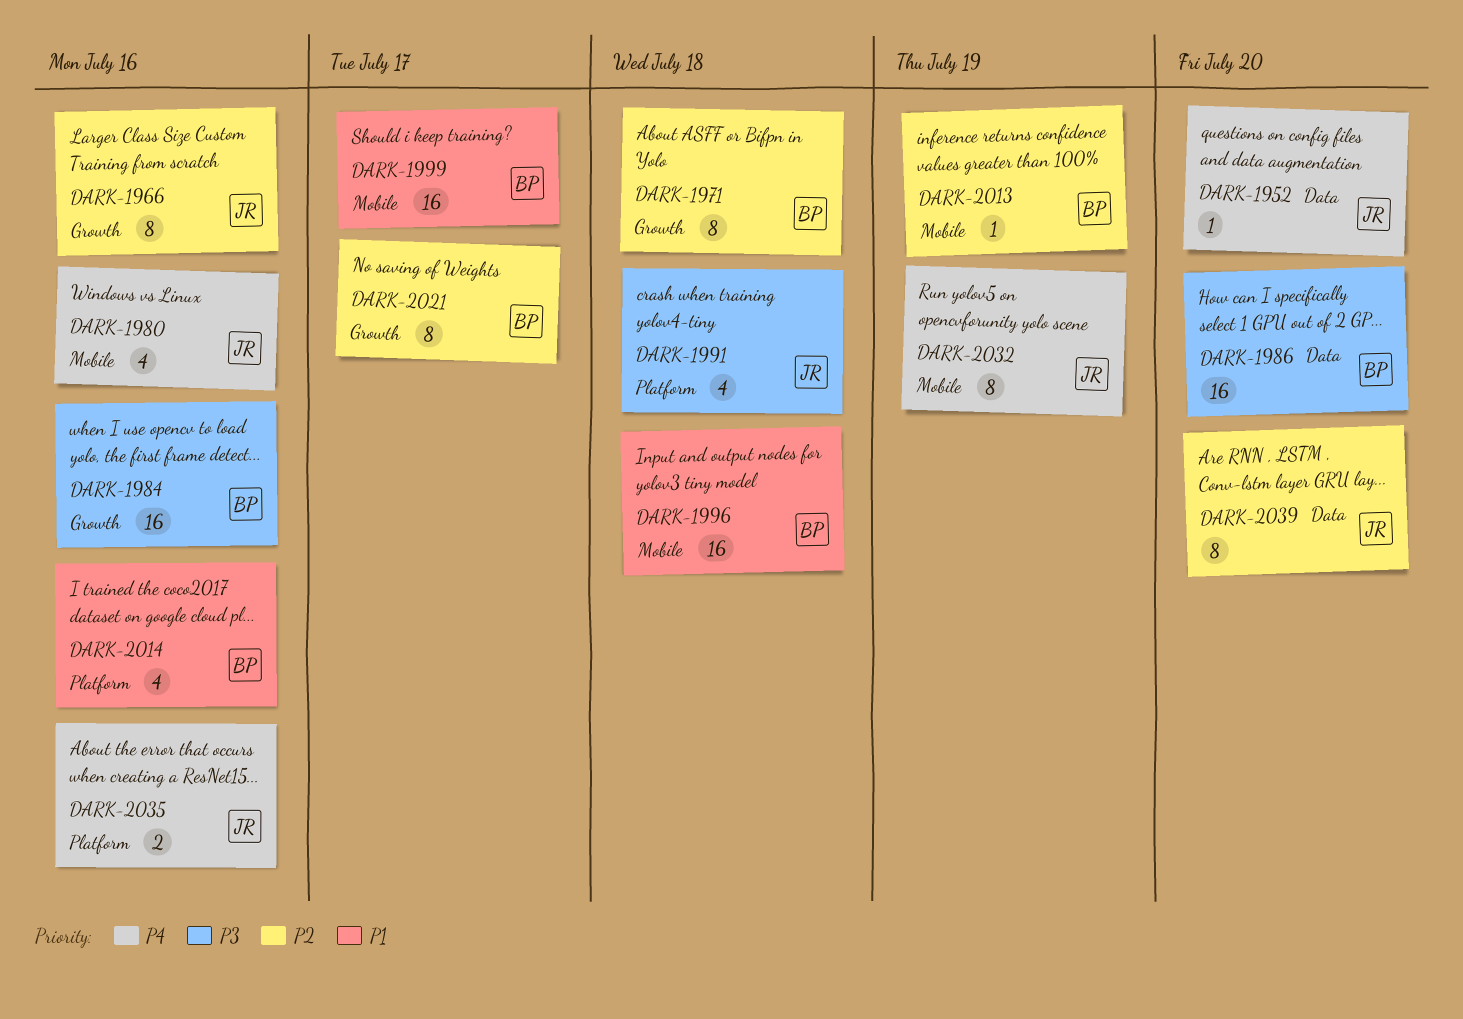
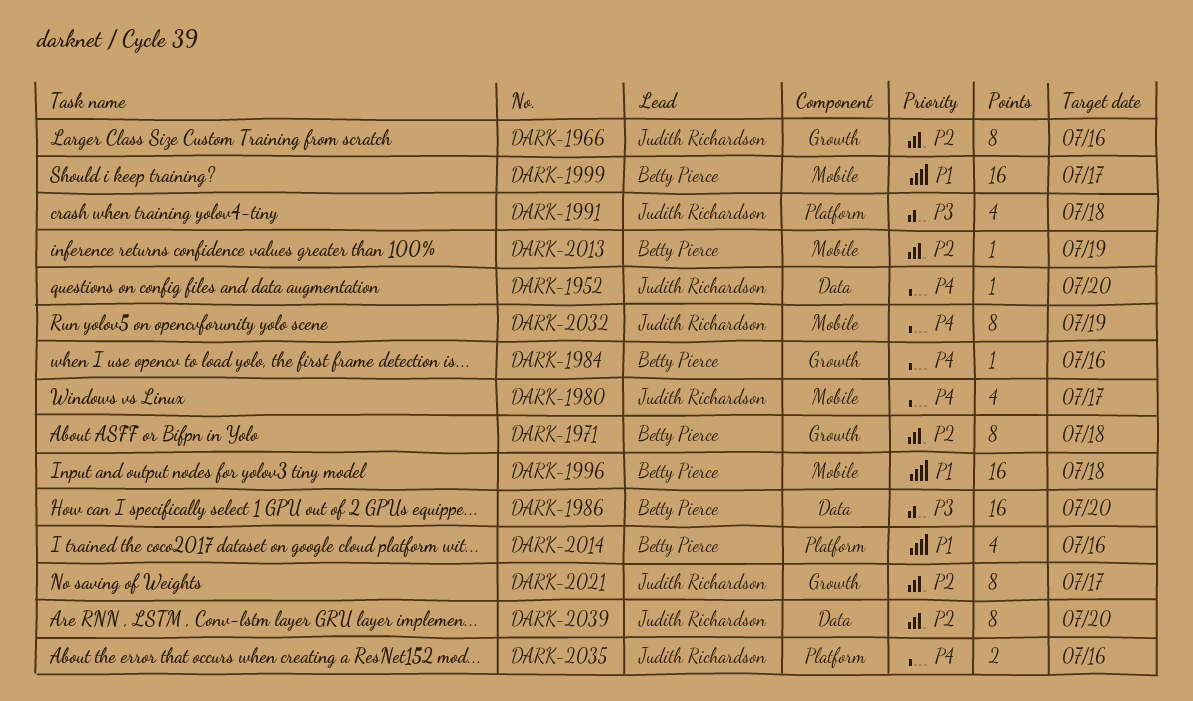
DARK-1980, due: Jul 16 -> Jul 17
DARK-1984, priority: P3 -> P4
DARK-1984, estimate: 16 -> 1
DARK-2021, owner: Betty Pierce -> Judith Richardson

